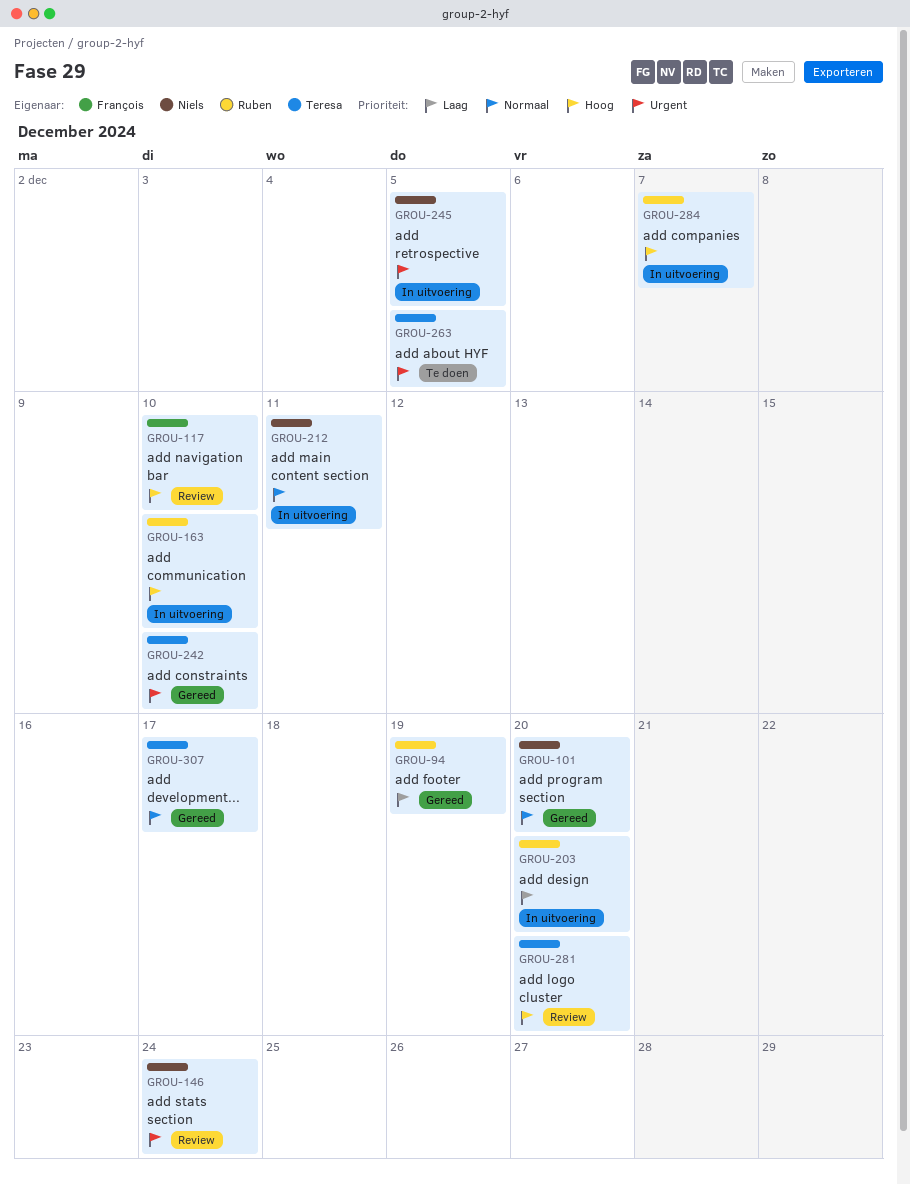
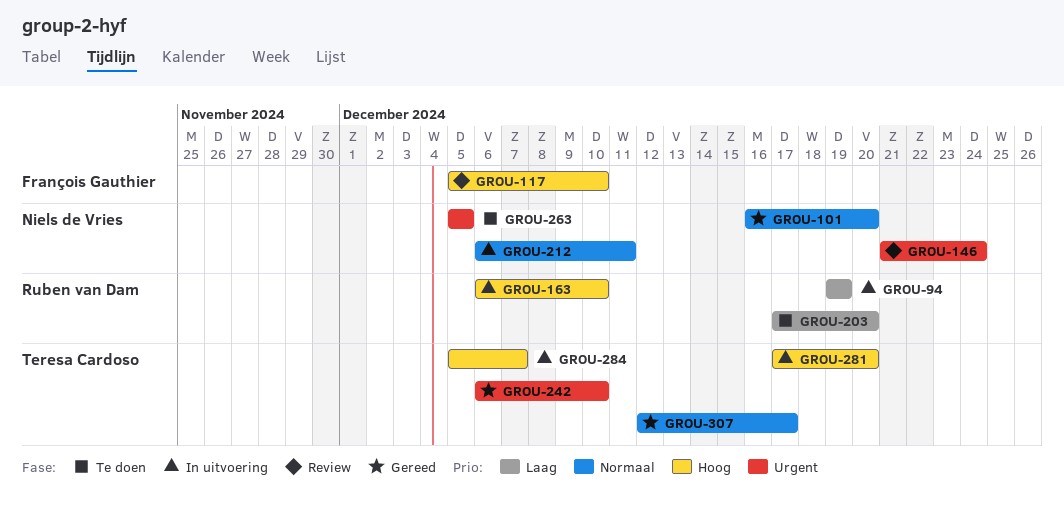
GROU-94, status: Gereed -> In uitvoering
GROU-203, status: In uitvoering -> Te doen
GROU-245: present -> none
GROU-263, owner: Teresa Cardoso -> Niels de Vries
GROU-281, status: Review -> In uitvoering
GROU-284, owner: Ruben van Dam -> Teresa Cardoso

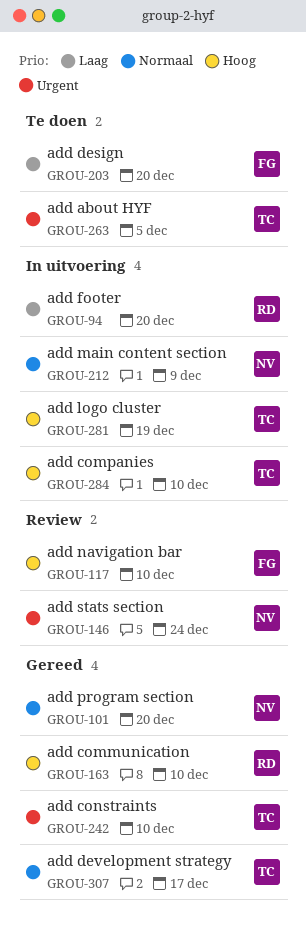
GROU-94, due: Dec 19 -> Dec 20
GROU-163, status: In uitvoering -> Gereed
GROU-203, owner: Ruben van Dam -> François Gauthier
GROU-212, due: Dec 11 -> Dec 9
GROU-263, owner: Niels de Vries -> Teresa Cardoso
GROU-281, due: Dec 20 -> Dec 19
GROU-284, due: Dec 7 -> Dec 10

